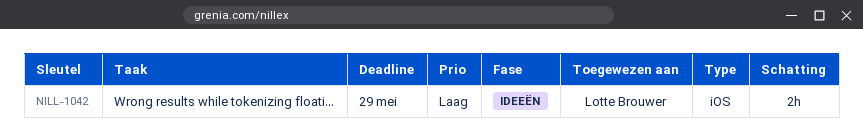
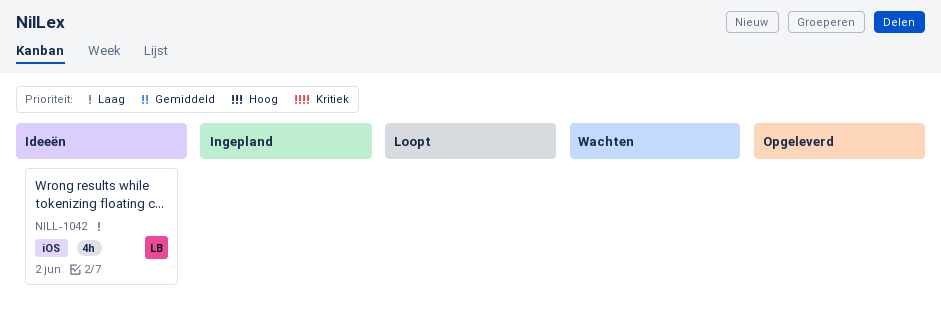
NILL-1042, estimate: 2h -> 4h
NILL-1042, due: May 29 -> Jun 2

